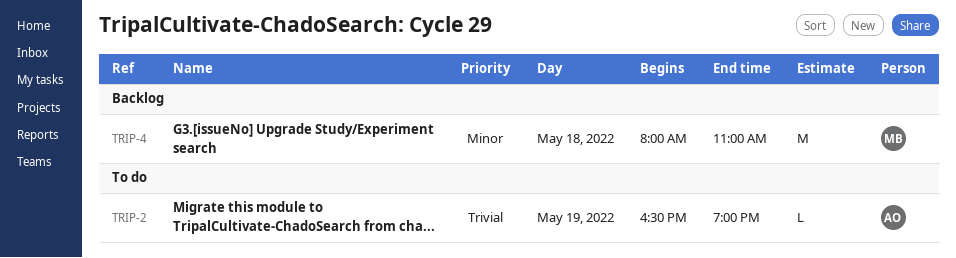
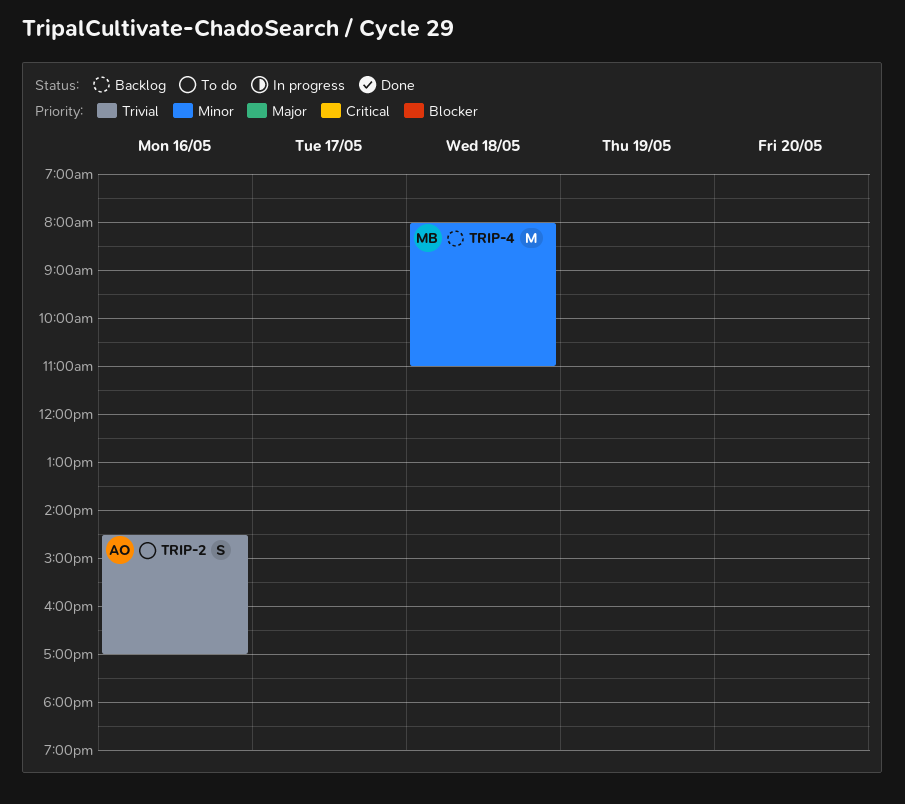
TRIP-2, estimate: L -> S
TRIP-2, day: May 19 -> May 16
TRIP-2, begins: 16:30 -> 14:30
TRIP-2, ends: 19:00 -> 17:00

